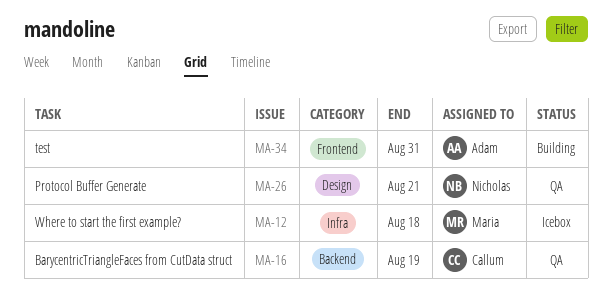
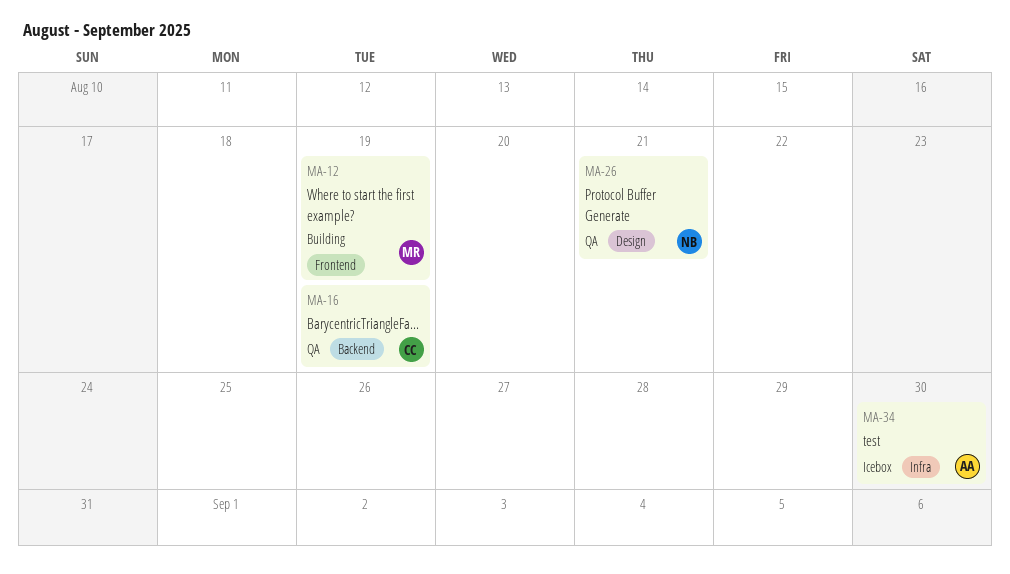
MA-12, status: Icebox -> Building
MA-12, label: Infra -> Frontend
MA-12, due: Aug 18 -> Aug 19
MA-34, status: Building -> Icebox
MA-34, label: Frontend -> Infra
MA-34, due: Aug 31 -> Aug 30

